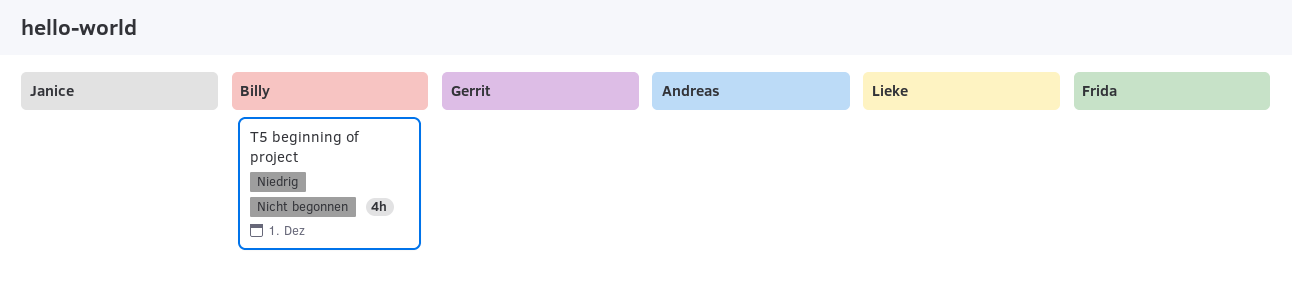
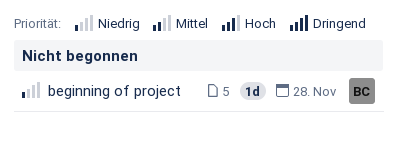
beginning of project, estimate: 4h -> 1d
beginning of project, due: Dec 1 -> Nov 28

